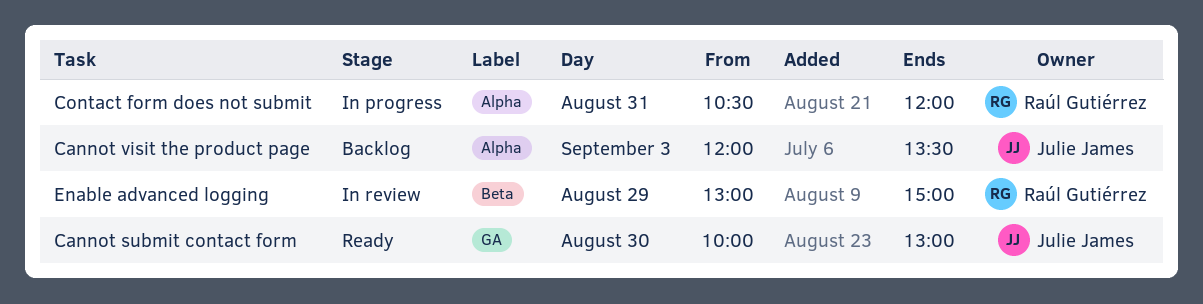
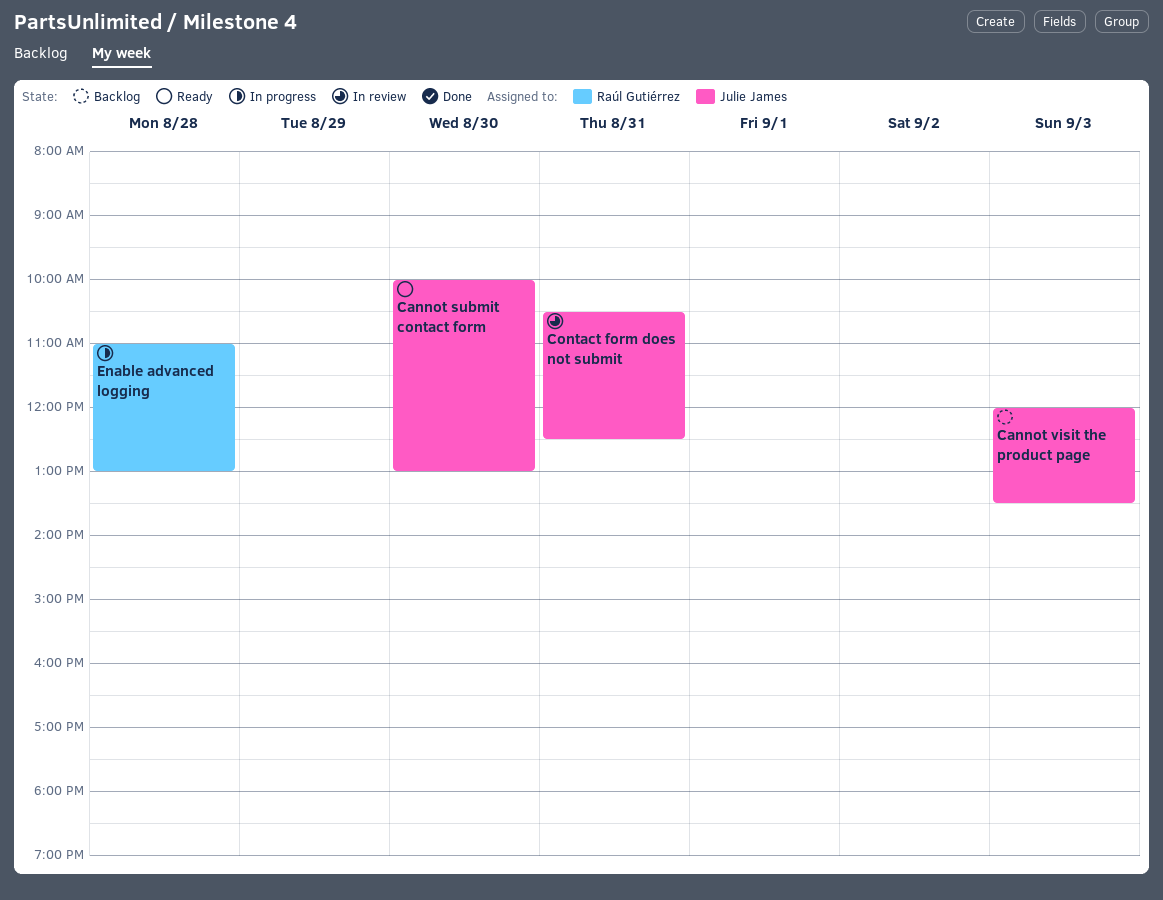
Contact form does not submit, status: In progress -> In review
Contact form does not submit, owner: Raúl Gutiérrez -> Julie James
Contact form does not submit, ends: 12:00 -> 12:30
Enable advanced logging, status: In review -> In progress
Enable advanced logging, day: Aug 29 -> Aug 28
Enable advanced logging, begins: 13:00 -> 11:00
Enable advanced logging, ends: 15:00 -> 13:00

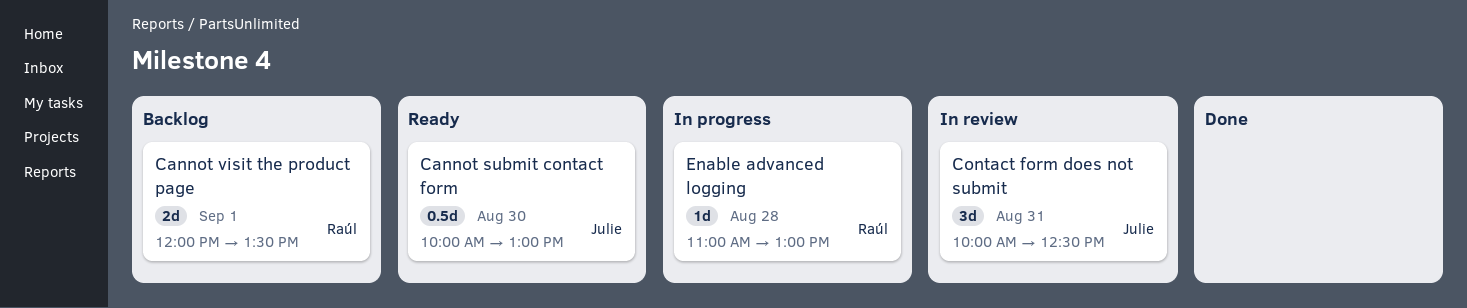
Cannot visit the product page, owner: Julie James -> Raúl Gutiérrez
Cannot visit the product page, day: Sep 3 -> Sep 1
Contact form does not submit, begins: 10:30 -> 10:00

